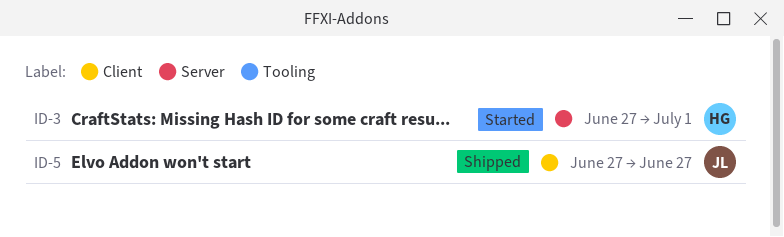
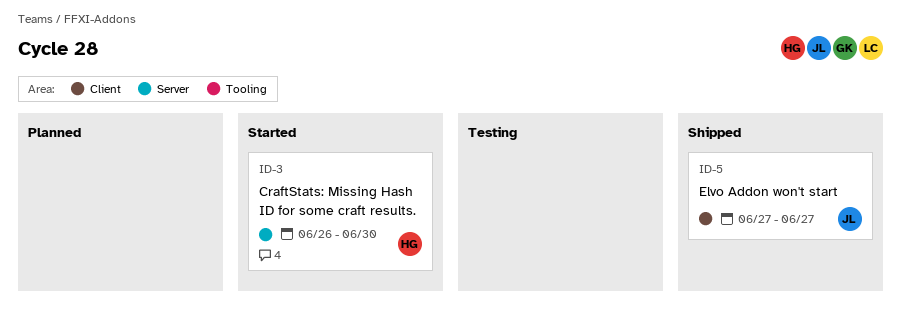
ID-3, start: Jun 27 -> Jun 26
ID-3, due: Jul 1 -> Jun 30

